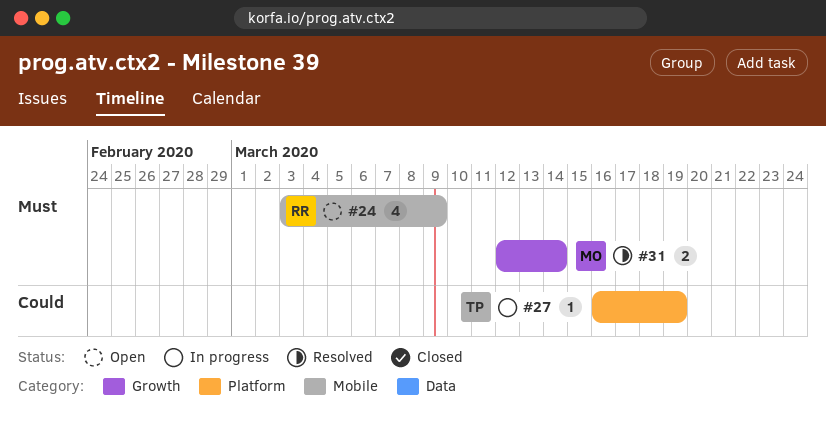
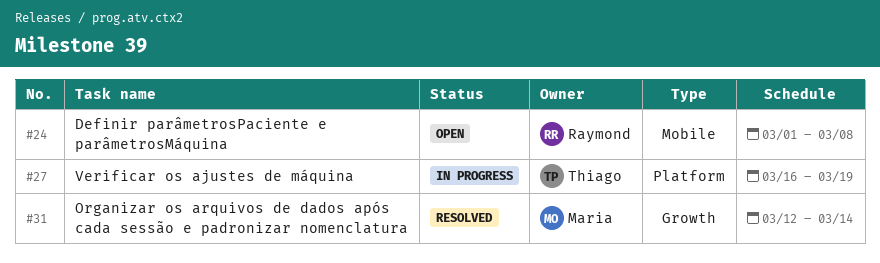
#24, start: Mar 3 -> Mar 1
#24, due: Mar 9 -> Mar 8

